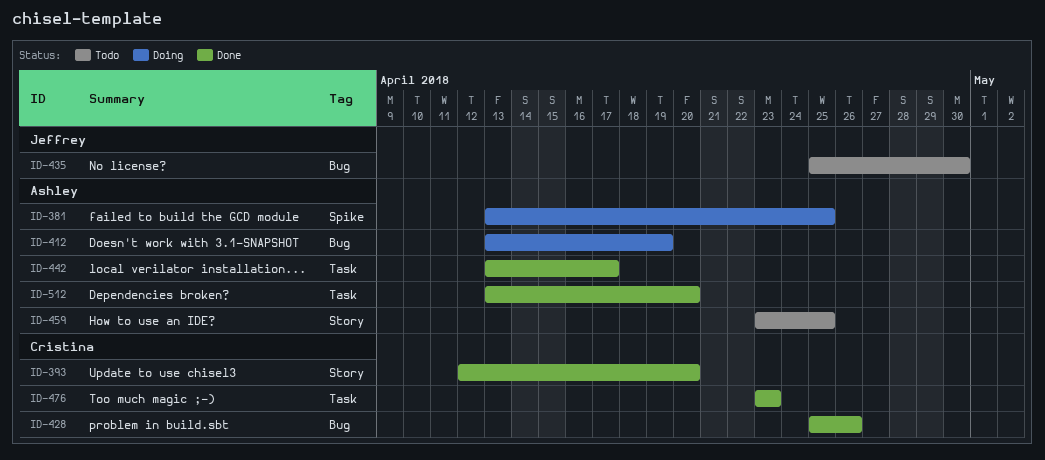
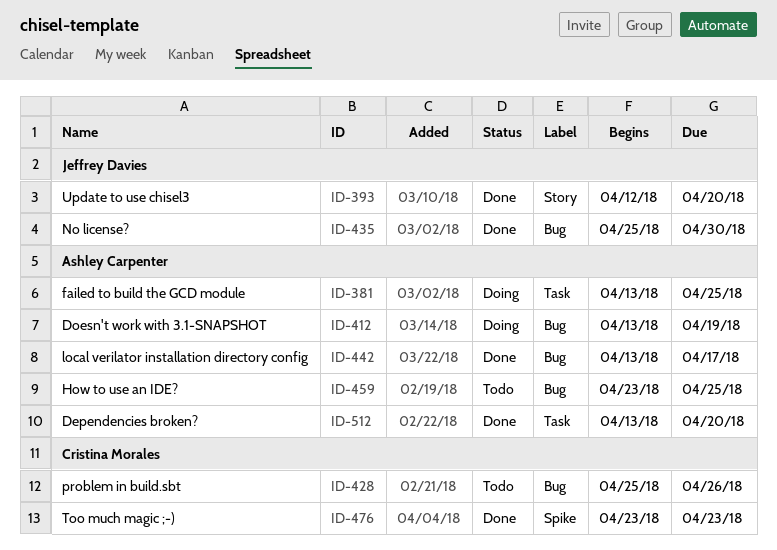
ID-381, label: Spike -> Task
ID-393, owner: Cristina Morales -> Jeffrey Davies
ID-428, status: Done -> Todo
ID-435, status: Todo -> Done
ID-442, label: Task -> Bug
ID-459, label: Story -> Bug
ID-476, label: Task -> Spike

